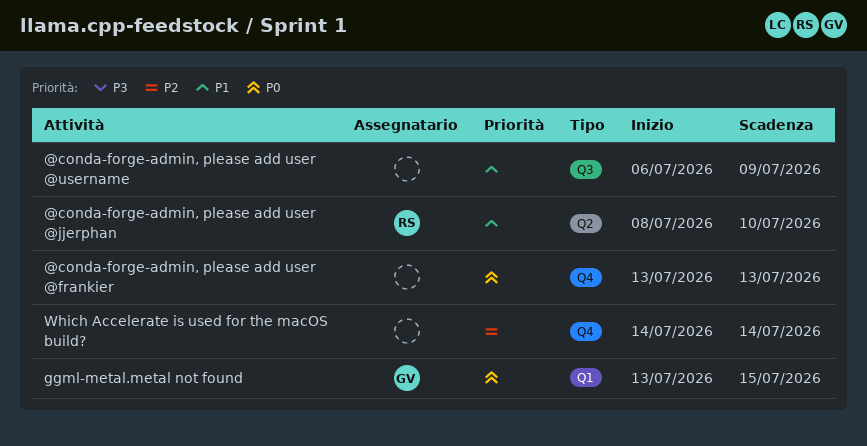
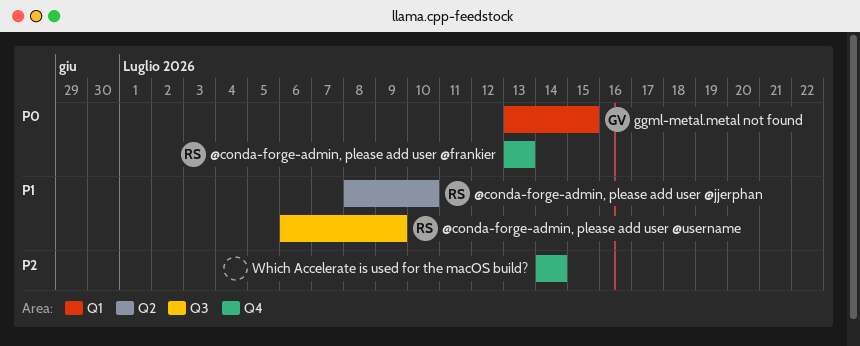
@conda-forge-admin, please add user @frankier, owner: none -> RS
@conda-forge-admin, please add user @username, owner: none -> RS

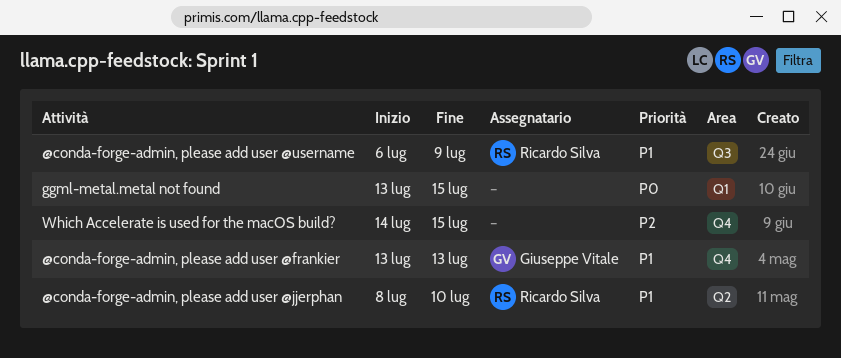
@conda-forge-admin, please add user @frankier, owner: Ricardo Silva -> Giuseppe Vitale
@conda-forge-admin, please add user @frankier, priority: P0 -> P1
ggml-metal.metal not found, owner: Giuseppe Vitale -> none
Which Accelerate is used for the macOS build?, due: Jul 14 -> Jul 15

